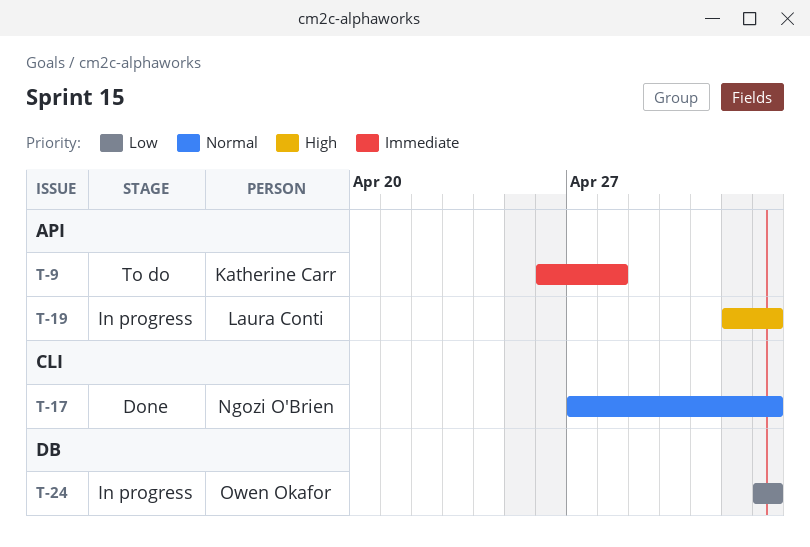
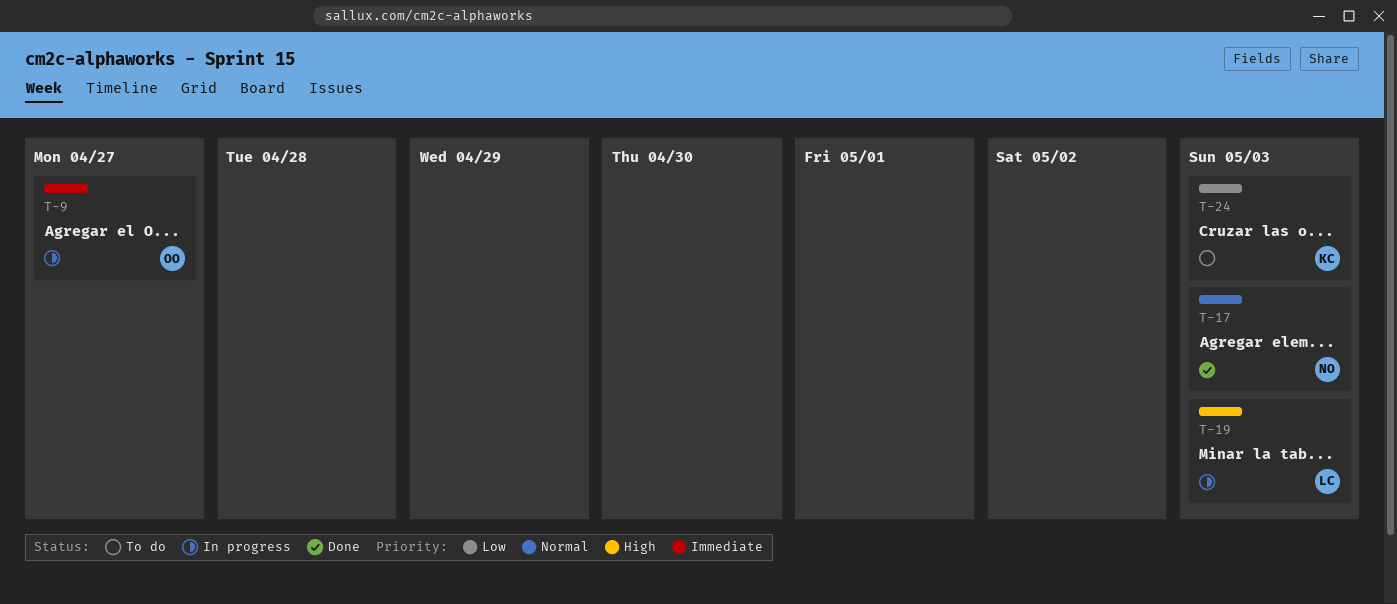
T-9, status: To do -> In progress
T-9, owner: Katherine Carr -> Owen Okafor
T-9, due: Apr 28 -> Apr 27
T-24, status: In progress -> To do
T-24, owner: Owen Okafor -> Katherine Carr

